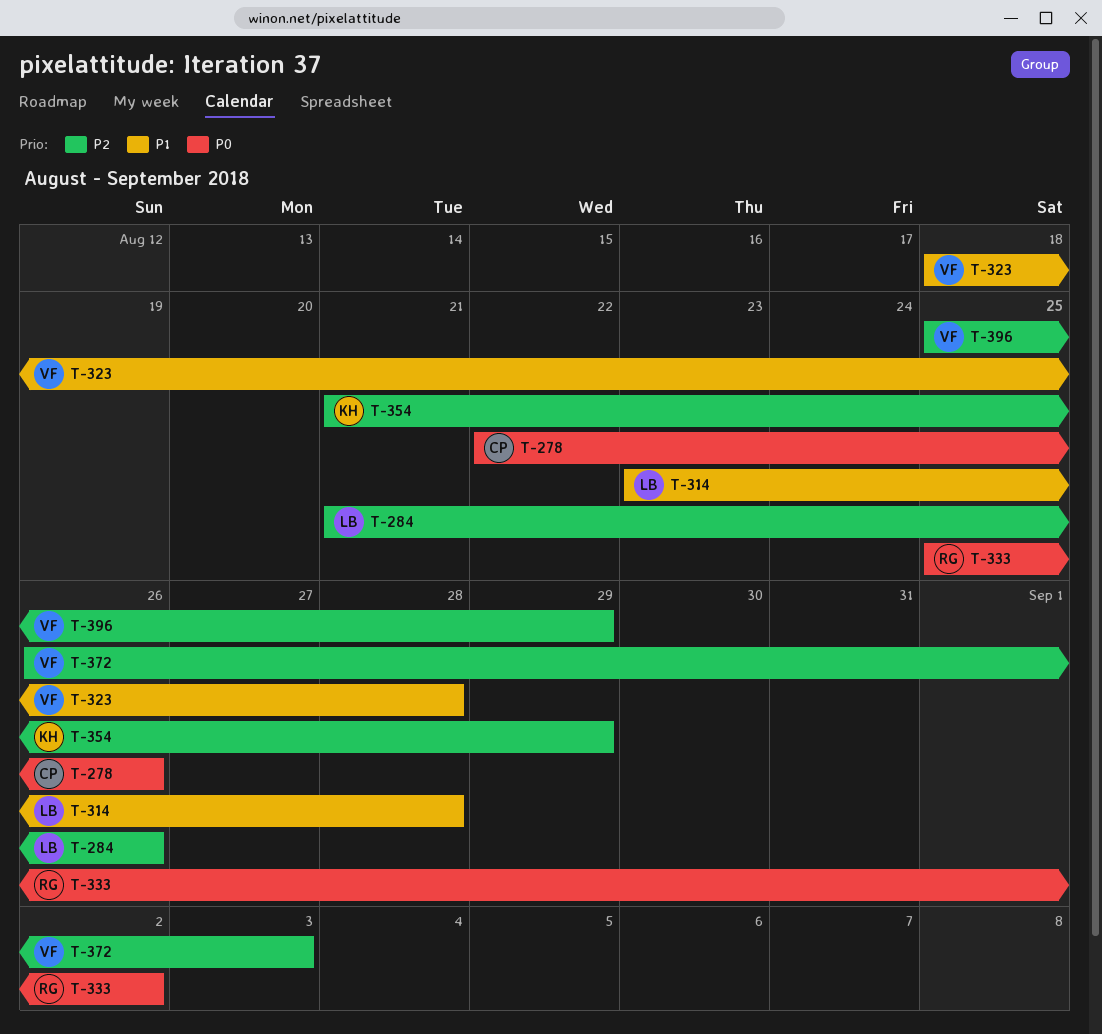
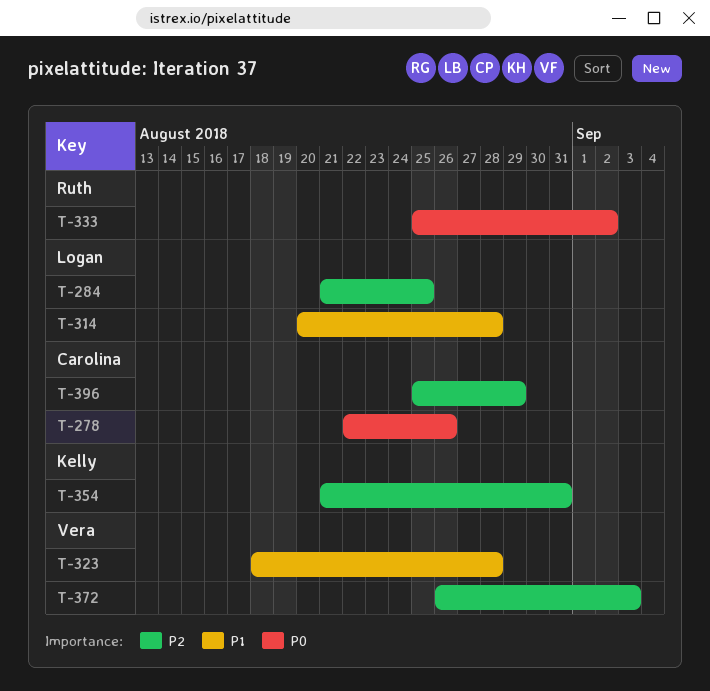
T-284, due: Aug 26 -> Aug 25
T-314, start: Aug 23 -> Aug 20
T-354, due: Aug 29 -> Aug 31
T-396, owner: Vera -> Carolina

